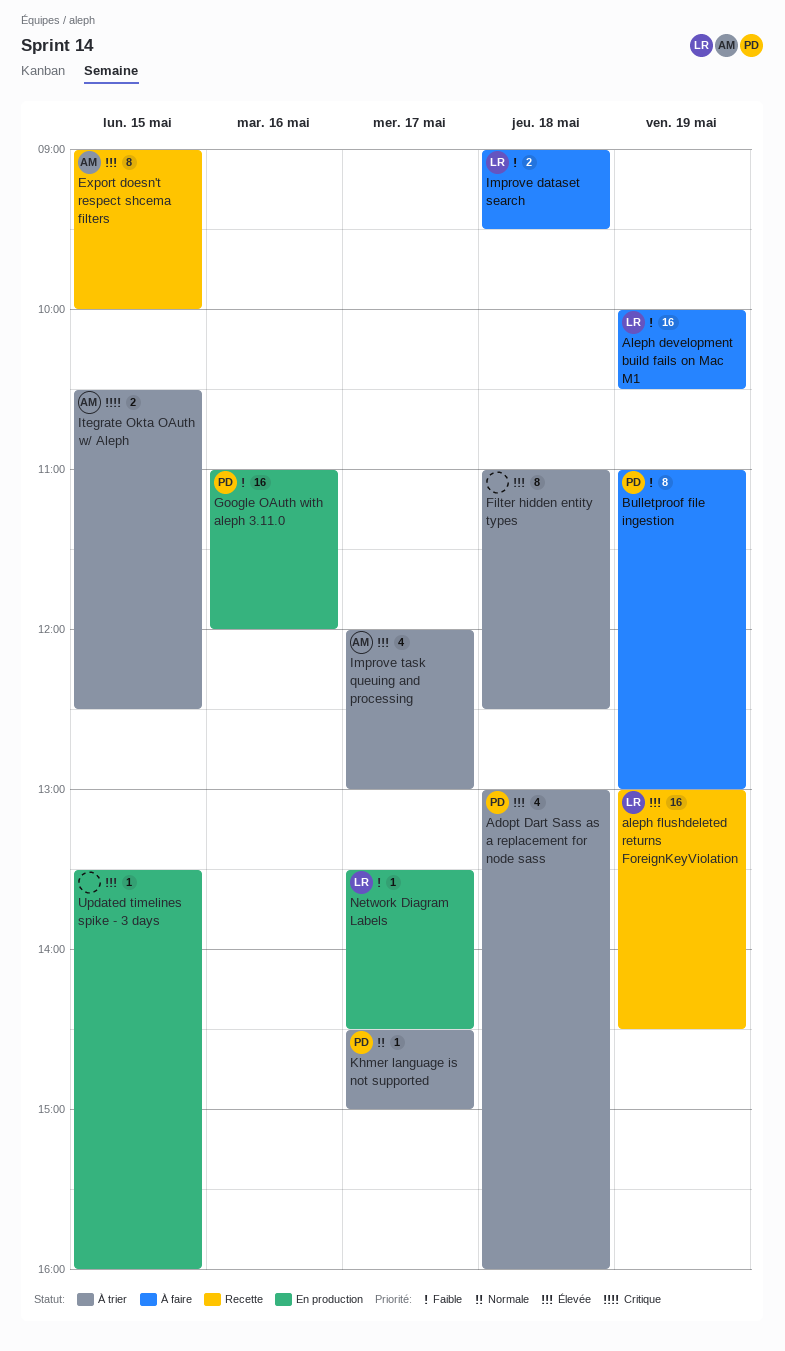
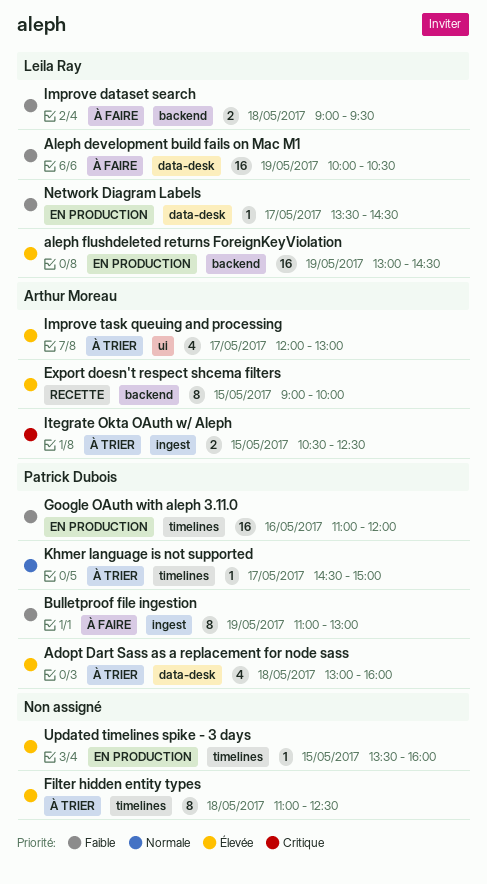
aleph flushdeleted returns ForeignKeyViolation, status: Recette -> En production

